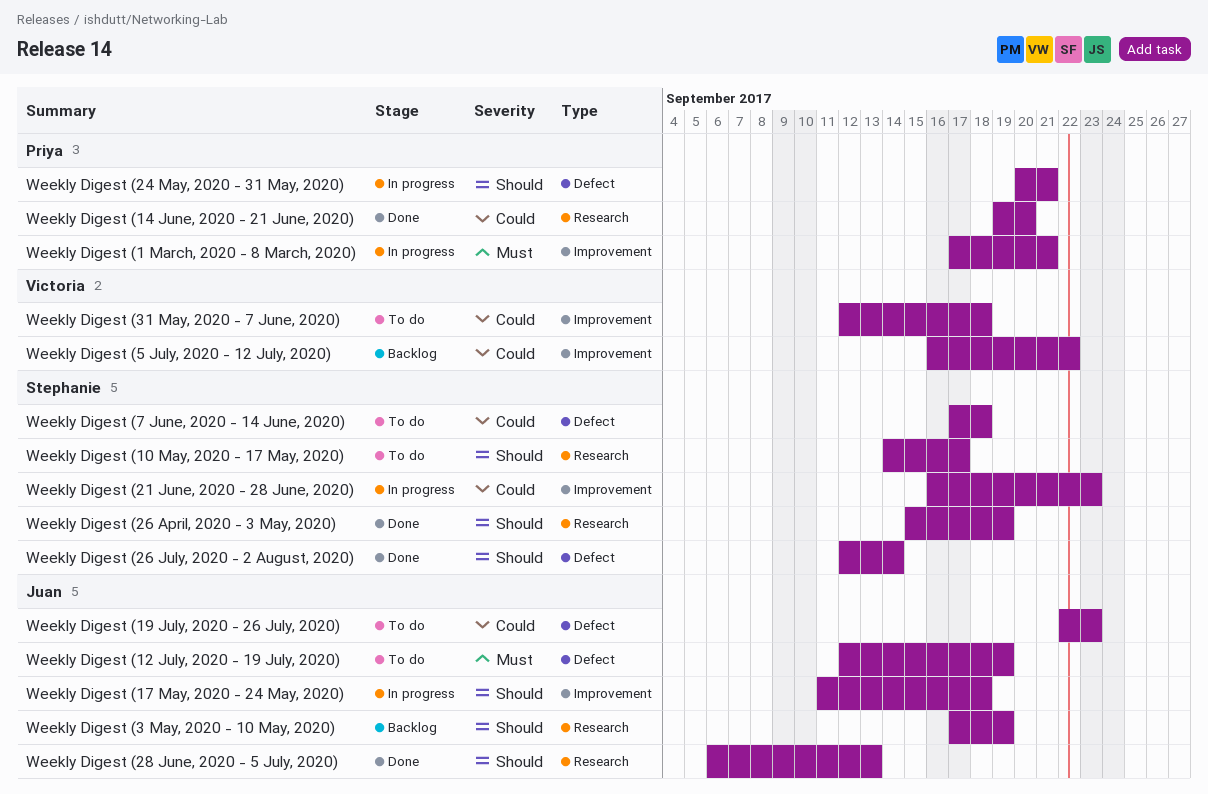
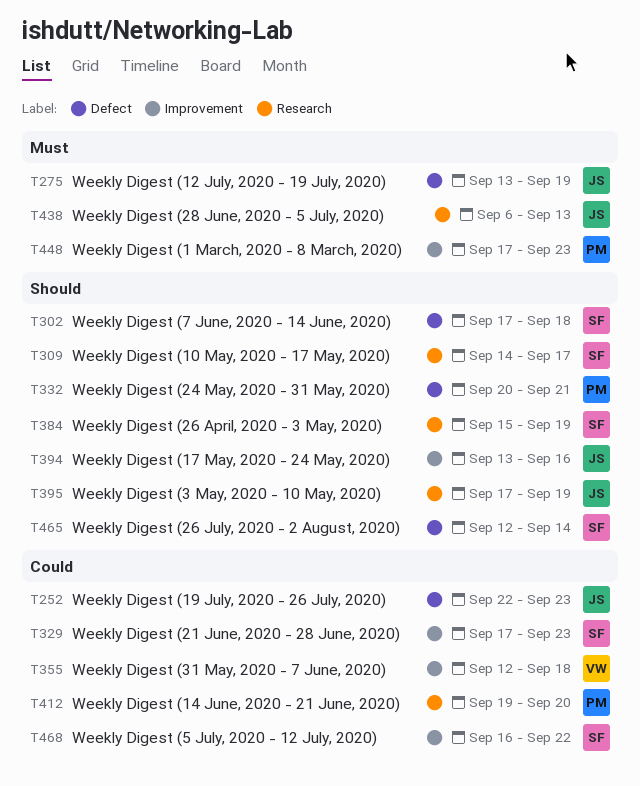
Weekly Digest (1 March, 2020 - 8 March, 2020), due: Sep 21 -> Sep 23
Weekly Digest (12 July, 2020 - 19 July, 2020), start: Sep 12 -> Sep 13
Weekly Digest (17 May, 2020 - 24 May, 2020), start: Sep 11 -> Sep 13
Weekly Digest (17 May, 2020 - 24 May, 2020), due: Sep 18 -> Sep 16
Weekly Digest (21 June, 2020 - 28 June, 2020), start: Sep 16 -> Sep 17
Weekly Digest (28 June, 2020 - 5 July, 2020), priority: Should -> Must
Weekly Digest (5 July, 2020 - 12 July, 2020), owner: Victoria -> Stephanie
Weekly Digest (7 June, 2020 - 14 June, 2020), priority: Could -> Should

